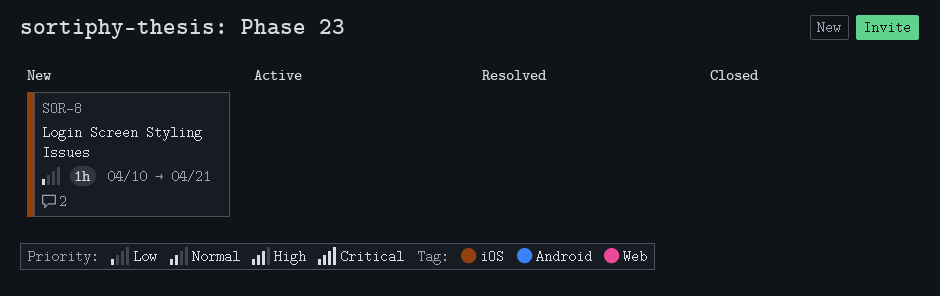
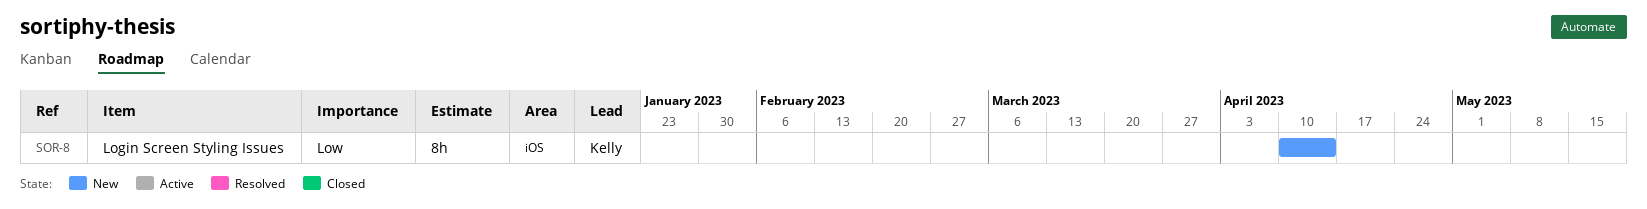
SOR-8, estimate: 1h -> 8h
SOR-8, due: Apr 21 -> Apr 14

